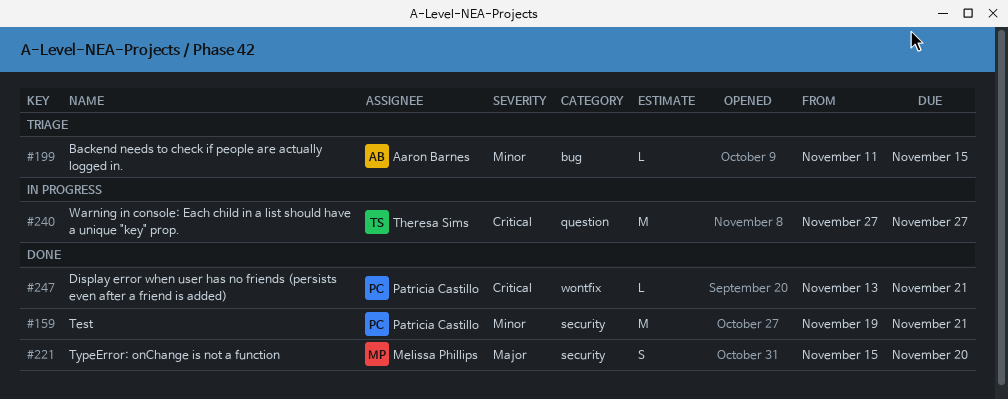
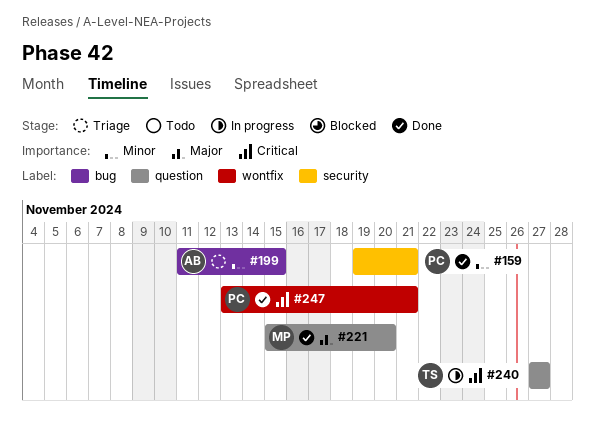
#221, label: security -> question

